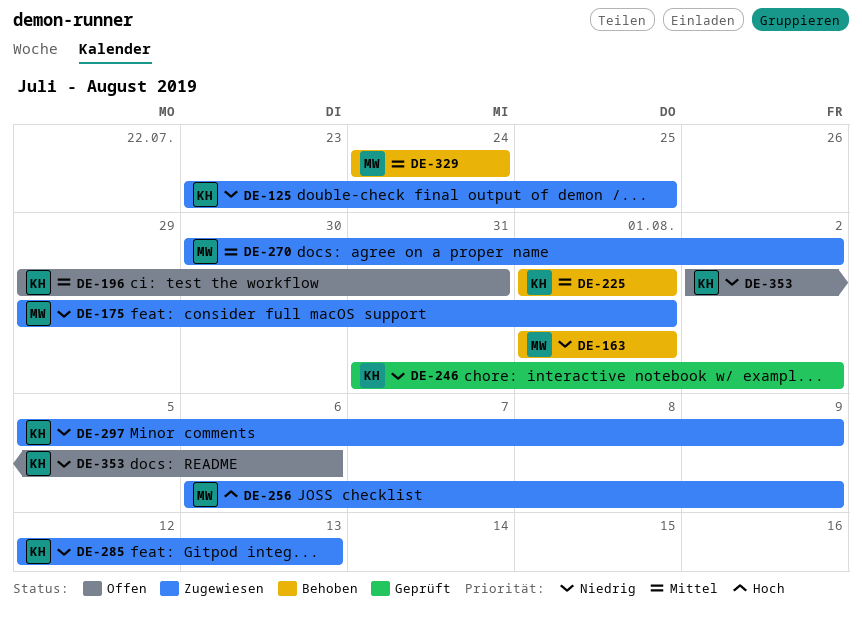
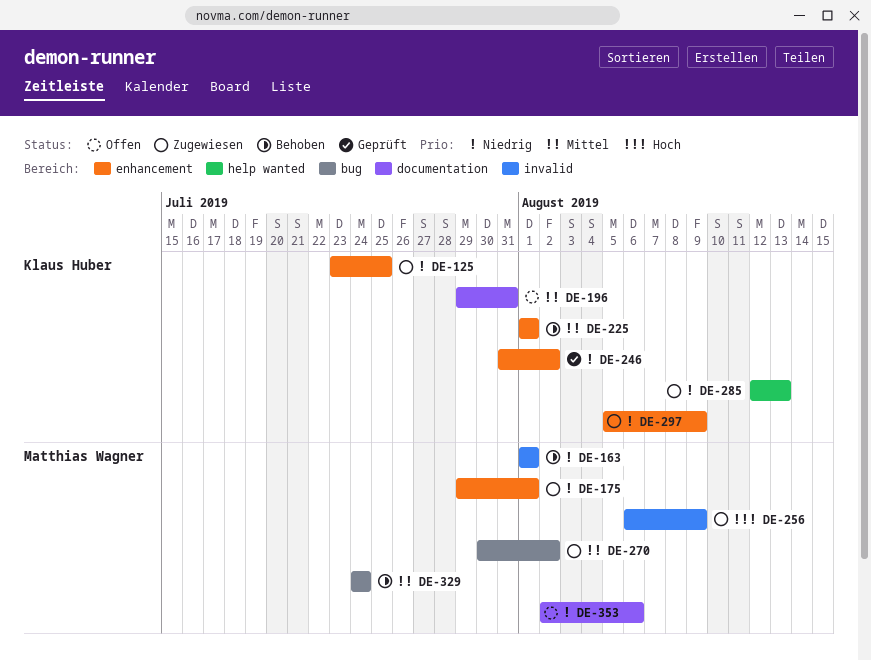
DE-353, owner: Klaus Huber -> Matthias Wagner

